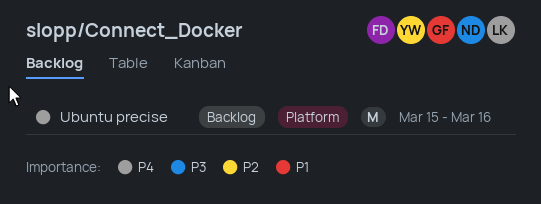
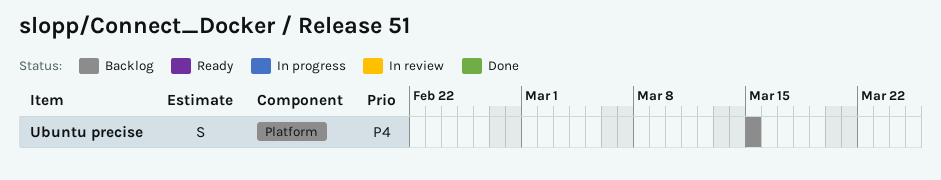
Ubuntu precise, estimate: M -> S
Ubuntu precise, due: Mar 16 -> Mar 15

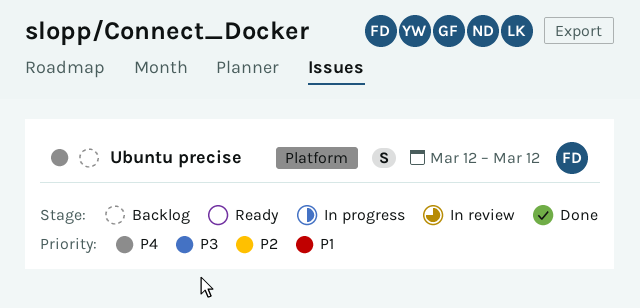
Ubuntu precise, start: Mar 15 -> Mar 12
Ubuntu precise, due: Mar 15 -> Mar 12

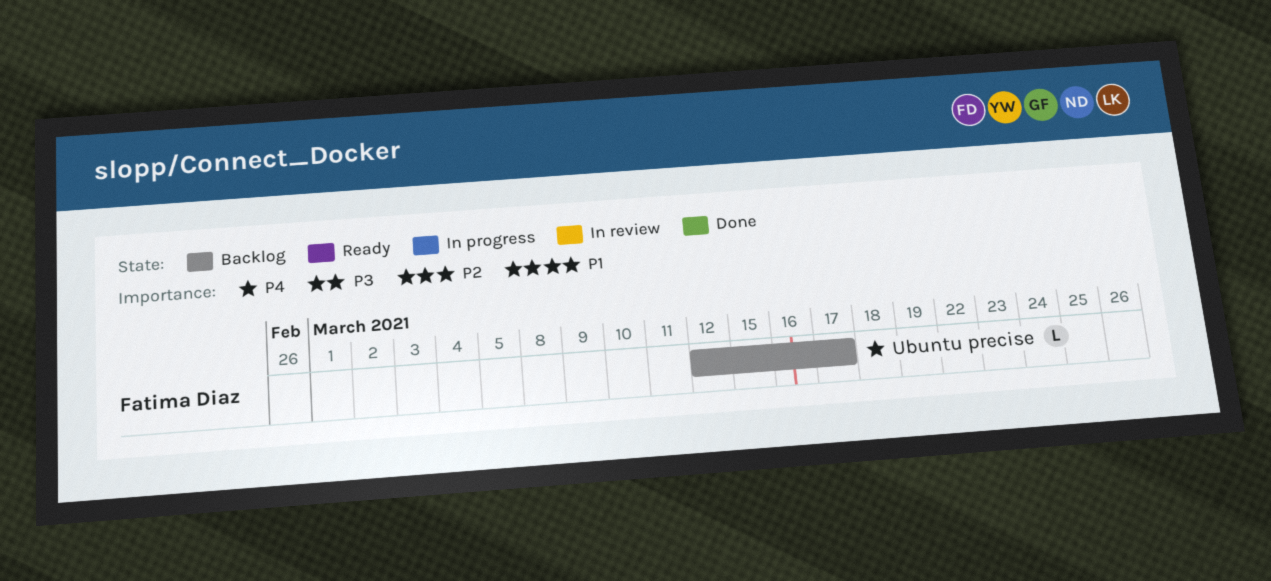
Ubuntu precise, estimate: S -> L
Ubuntu precise, due: Mar 12 -> Mar 17

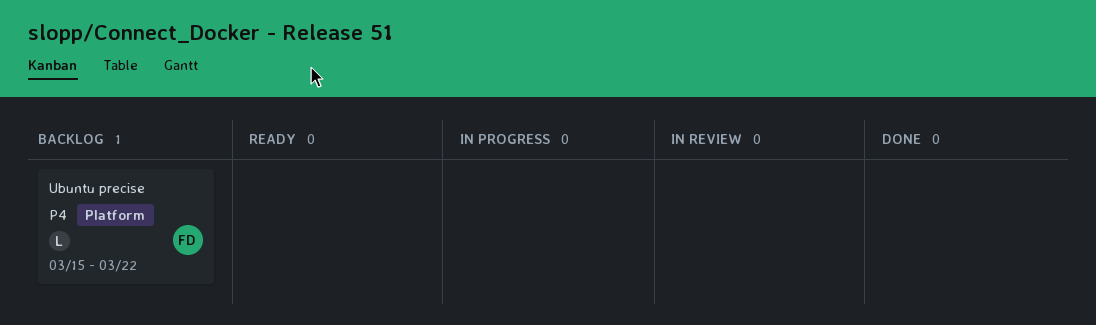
Ubuntu precise, start: Mar 12 -> Mar 15
Ubuntu precise, due: Mar 17 -> Mar 22

